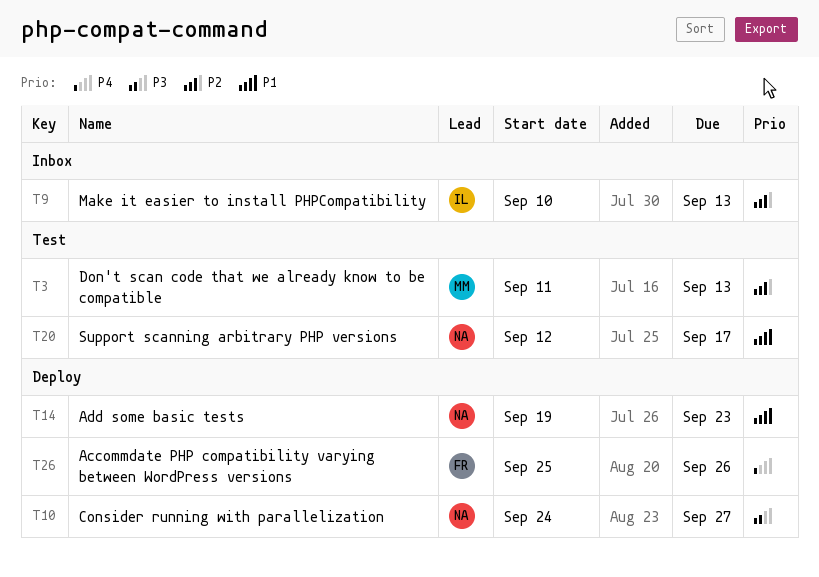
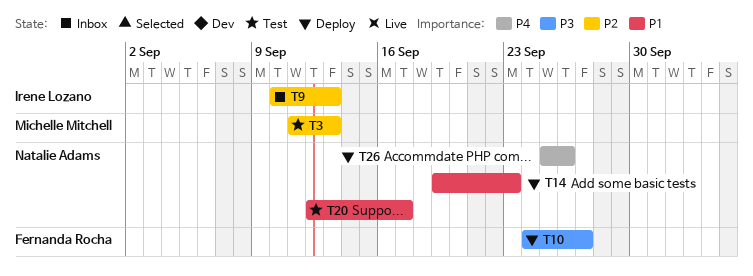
T10, owner: Natalie Adams -> Fernanda Rocha
T26, owner: Fernanda Rocha -> Natalie Adams

